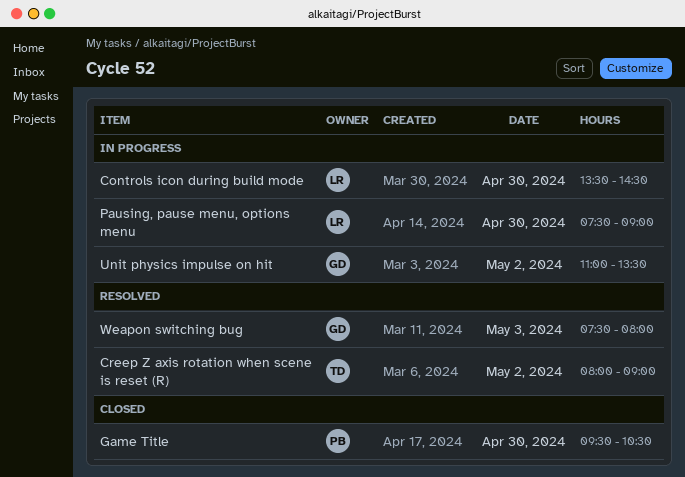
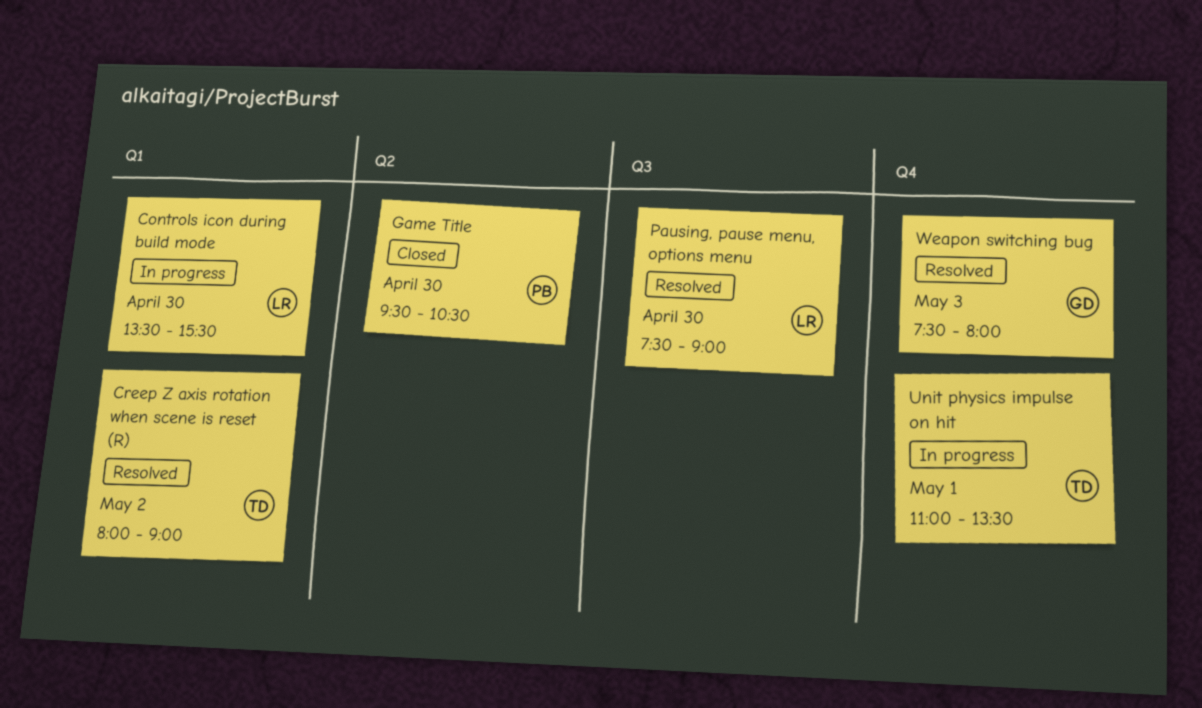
Controls icon during build mode, ends: 14:30 -> 15:30
Pausing, pause menu, options menu, status: In progress -> Resolved
Unit physics impulse on hit, owner: GD -> TD
Unit physics impulse on hit, day: May 2 -> May 1

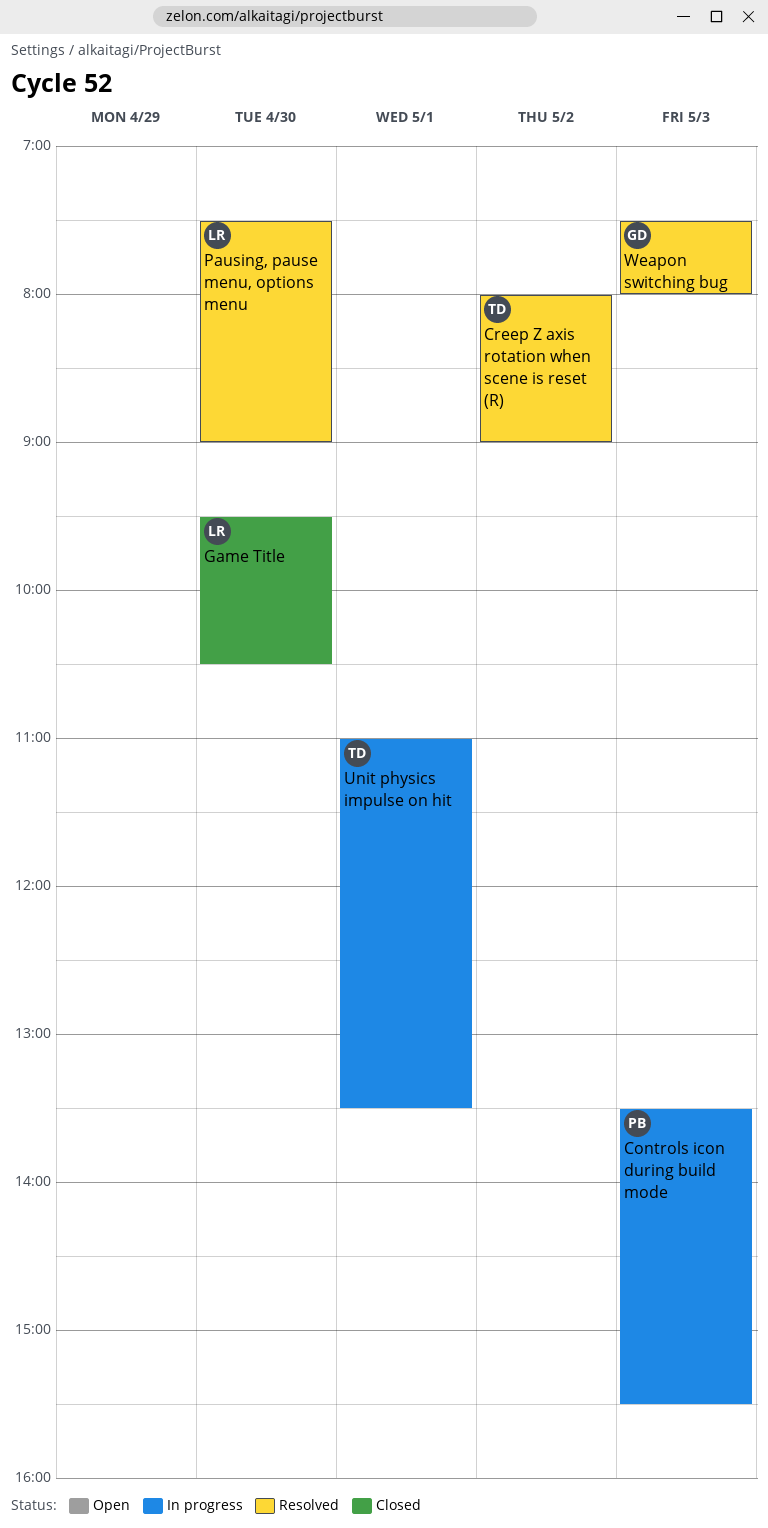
Controls icon during build mode, owner: LR -> PB
Controls icon during build mode, day: Apr 30 -> May 3
Game Title, owner: PB -> LR

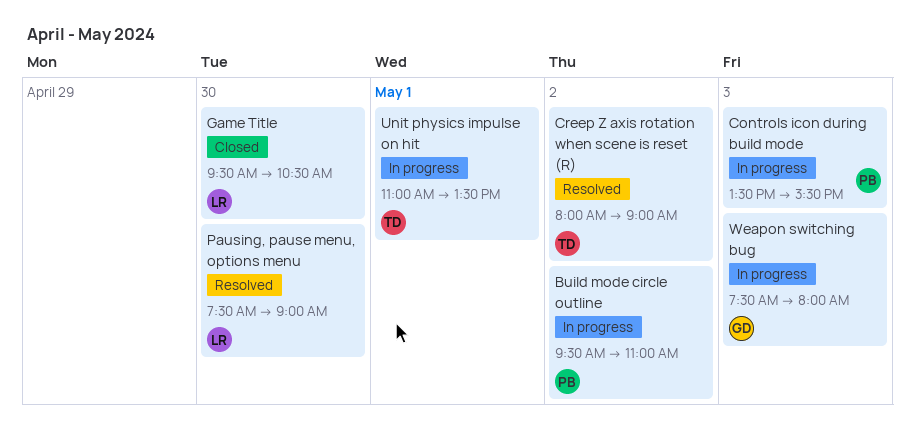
Build mode circle outline: none -> present
Weapon switching bug, status: Resolved -> In progress

